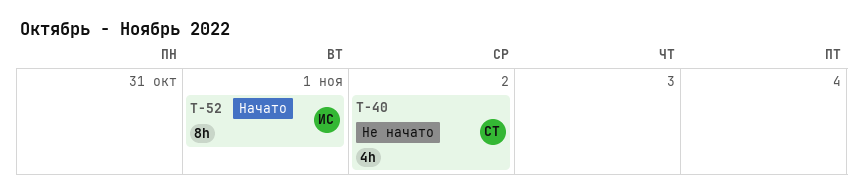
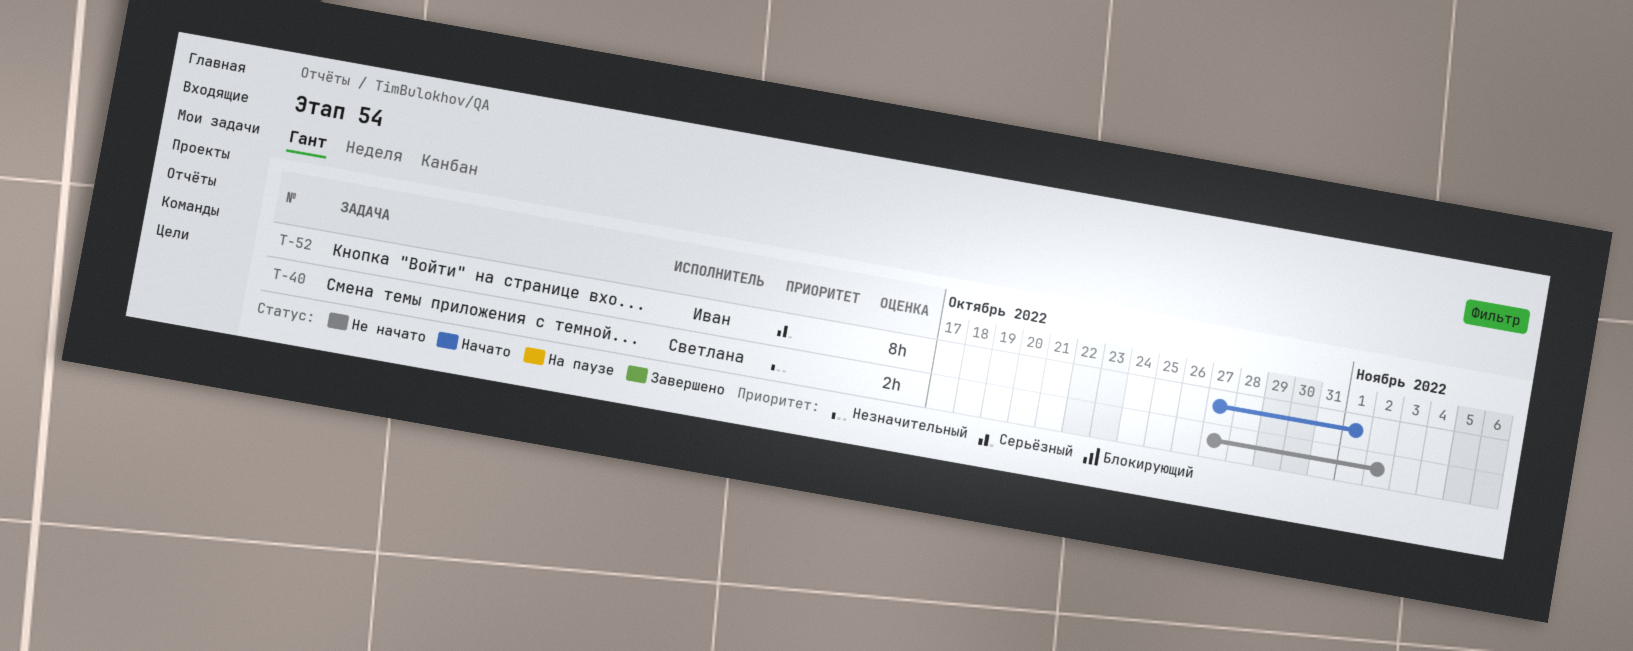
T-40, estimate: 4h -> 2h

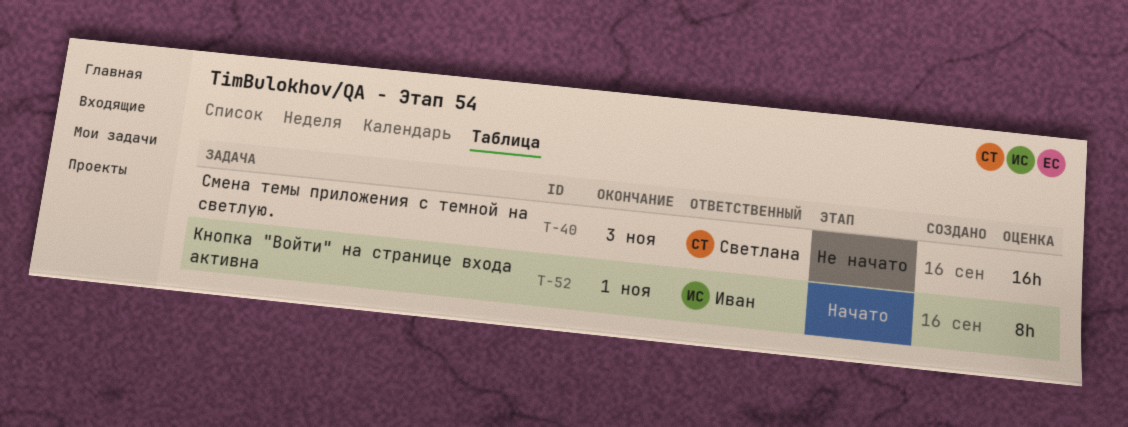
T-40, estimate: 2h -> 16h
T-40, due: Nov 2 -> Nov 3

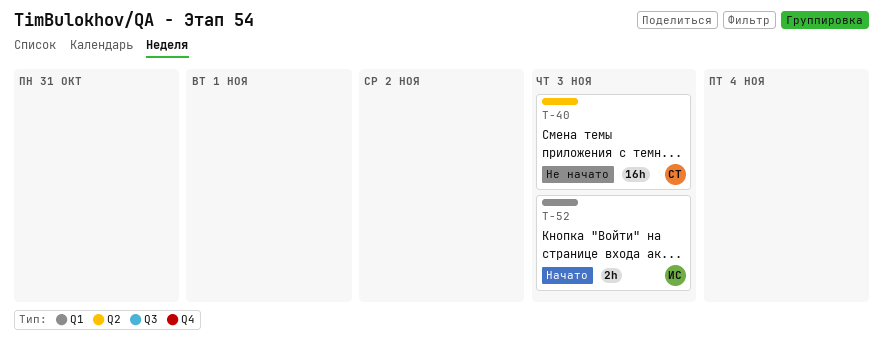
T-52, estimate: 8h -> 2h
T-52, due: Nov 1 -> Nov 3

